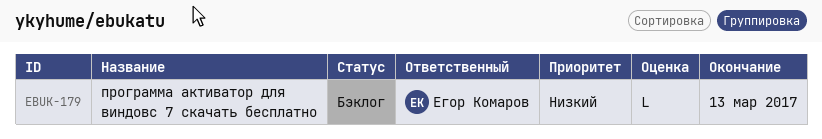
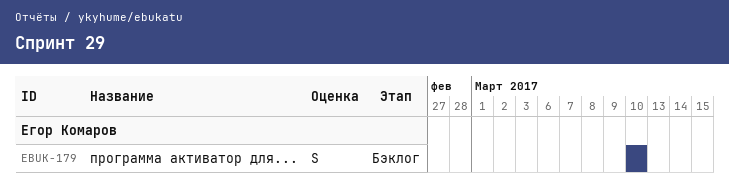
EBUK-179, estimate: L -> S
EBUK-179, due: Mar 13 -> Mar 10

